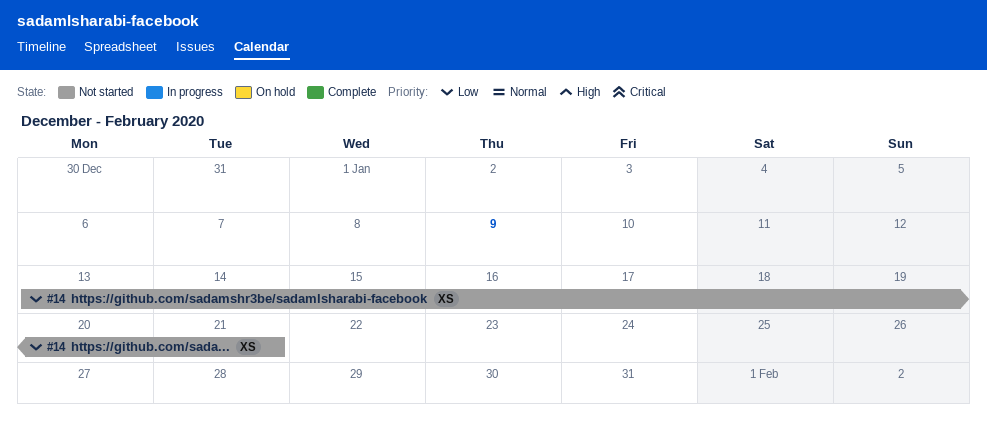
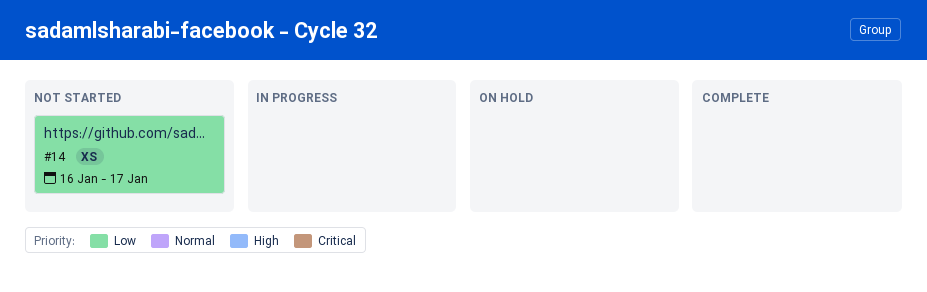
#14, start: Jan 13 -> Jan 16
#14, due: Jan 21 -> Jan 17

